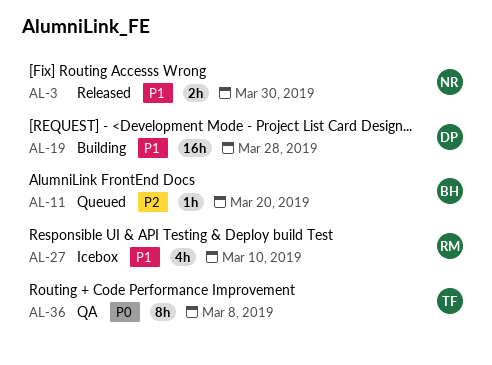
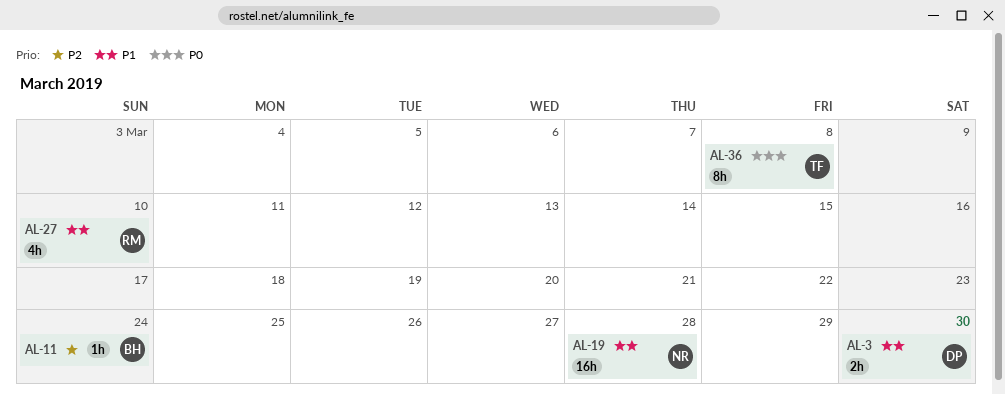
AL-3, owner: NR -> DP
AL-11, due: Mar 20 -> Mar 24
AL-19, owner: DP -> NR

